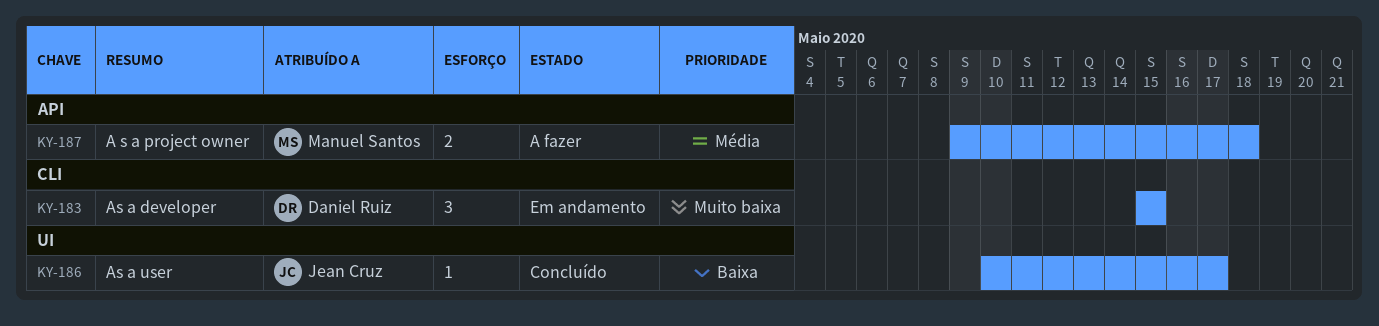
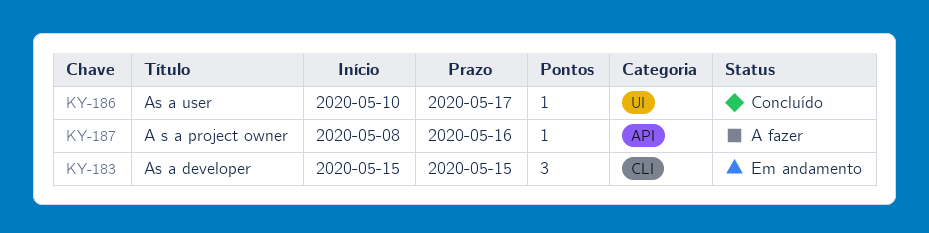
KY-187, estimate: 2 -> 1
KY-187, start: May 9 -> May 8
KY-187, due: May 18 -> May 16

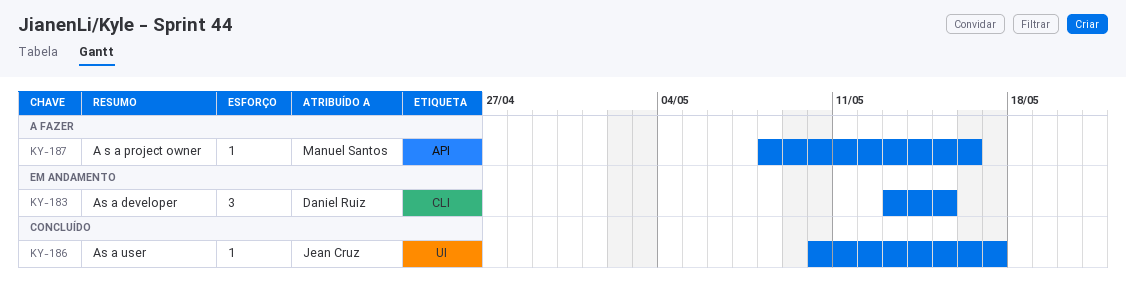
KY-183, start: May 15 -> May 13

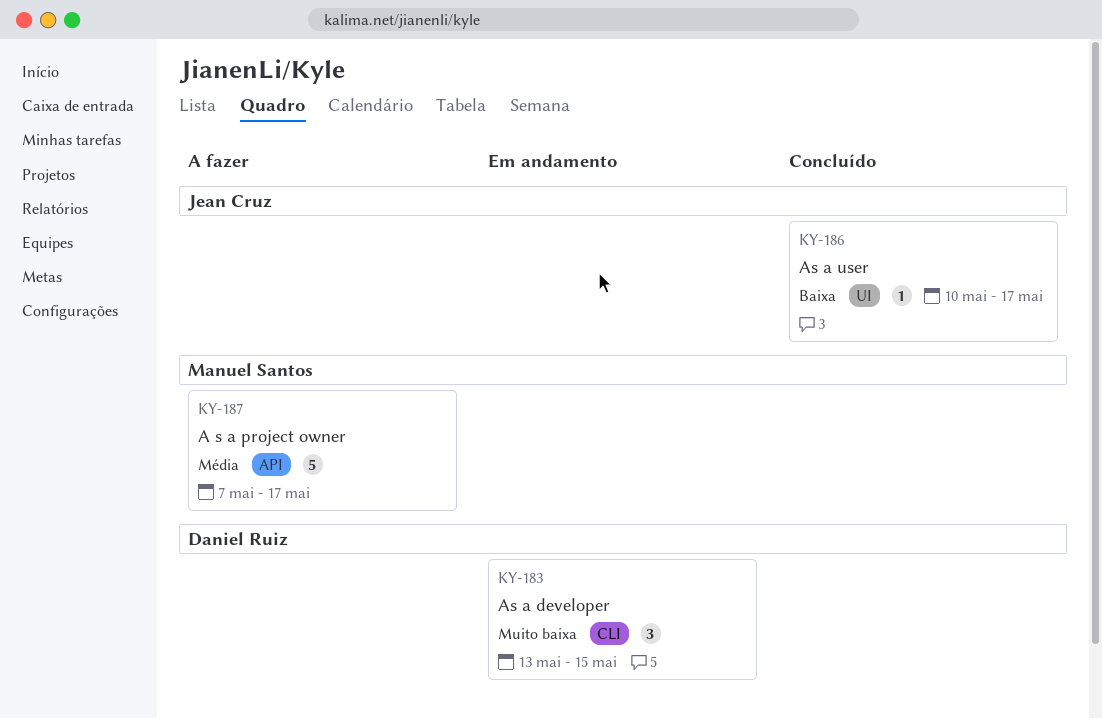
KY-187, estimate: 1 -> 5
KY-187, start: May 8 -> May 7
KY-187, due: May 16 -> May 17

